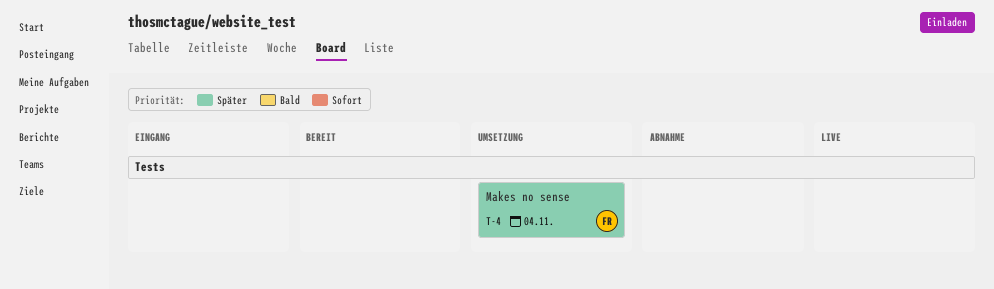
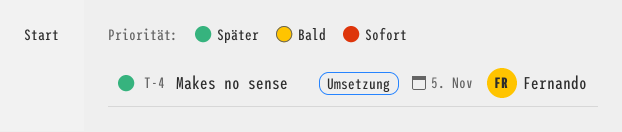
T-4, due: Nov 4 -> Nov 5

